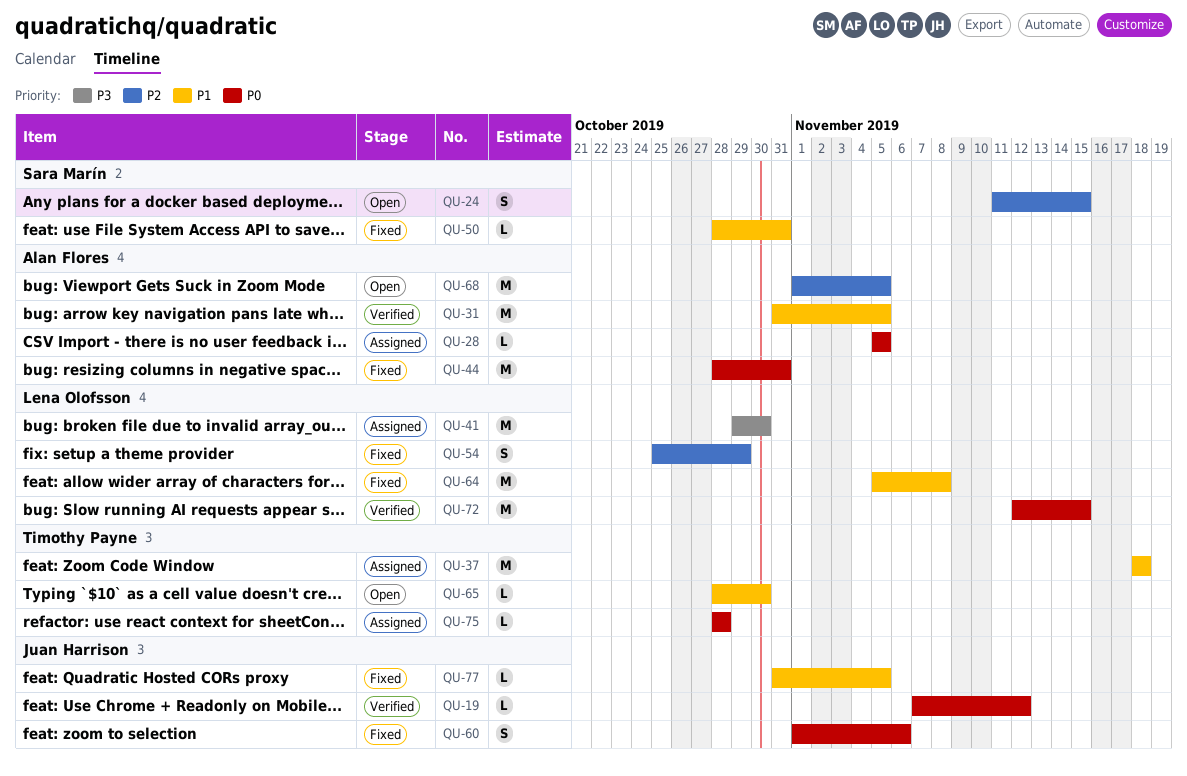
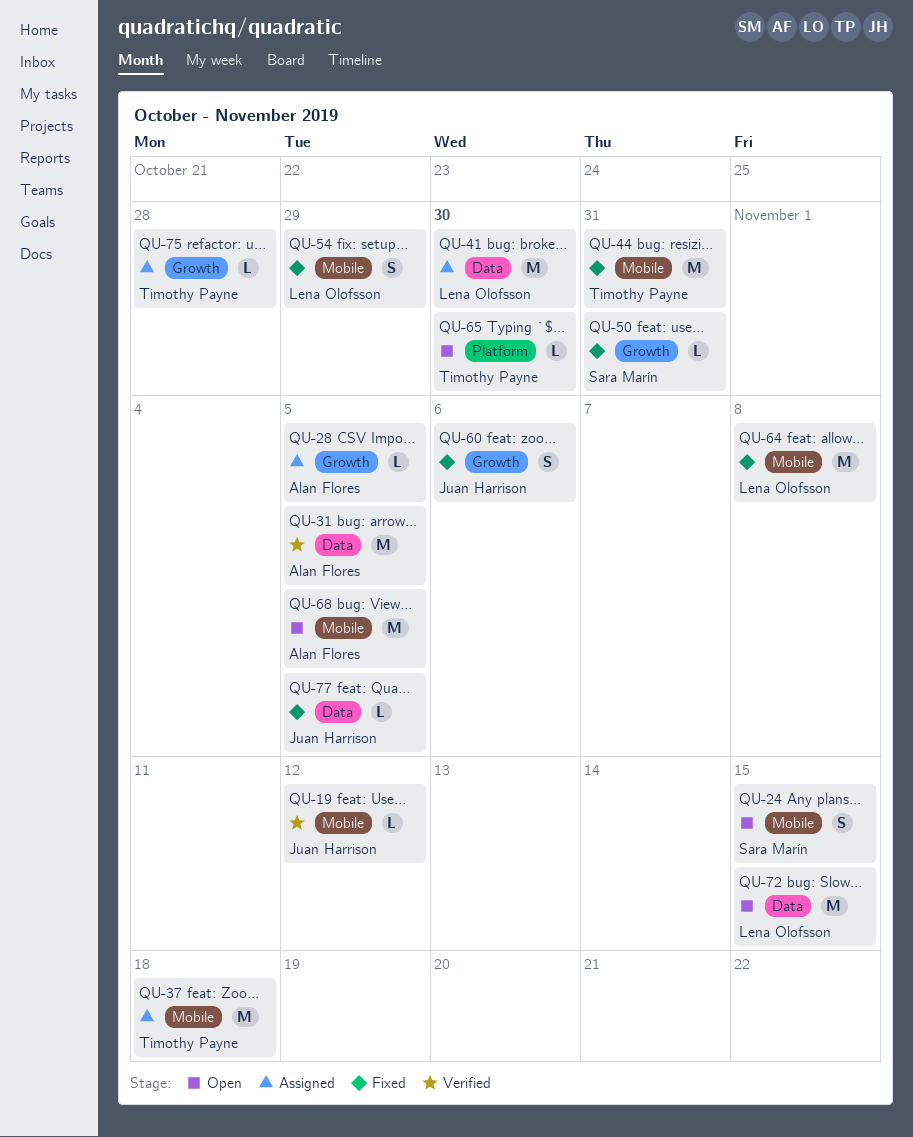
QU-44, owner: Alan Flores -> Timothy Payne
QU-72, status: Verified -> Open

